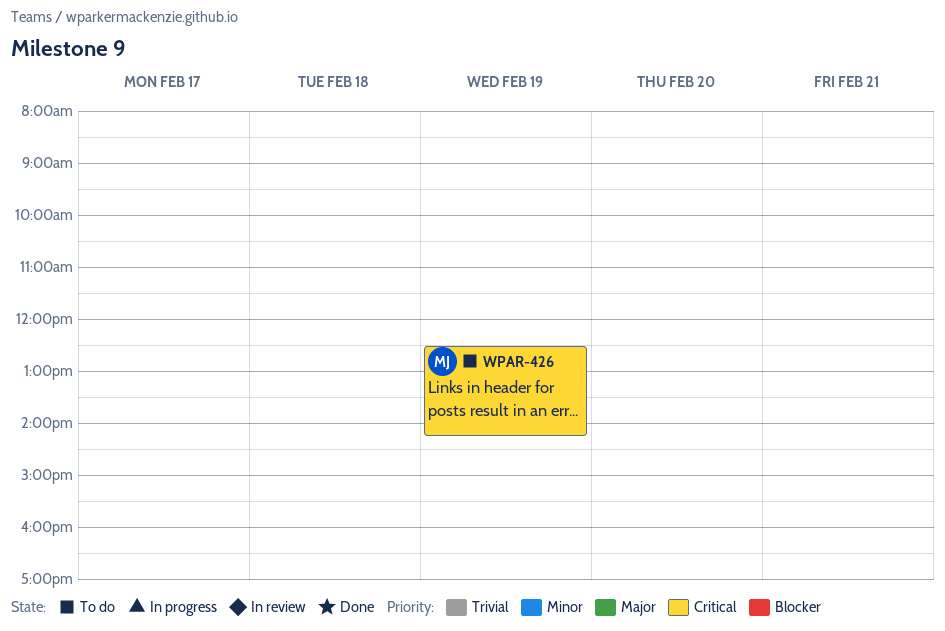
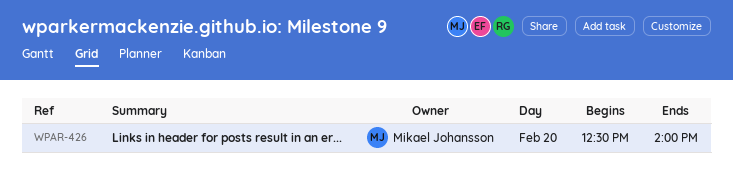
WPAR-426, day: Feb 19 -> Feb 20
WPAR-426, ends: 14:15 -> 14:00

